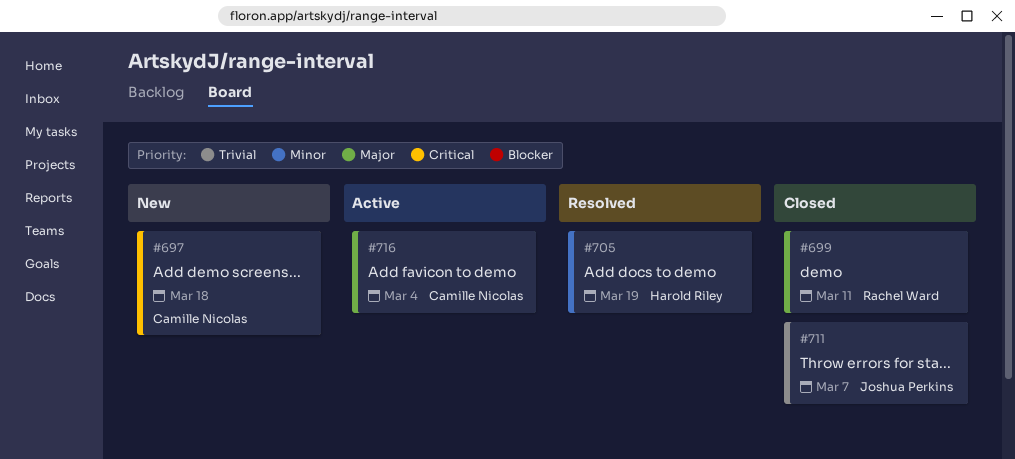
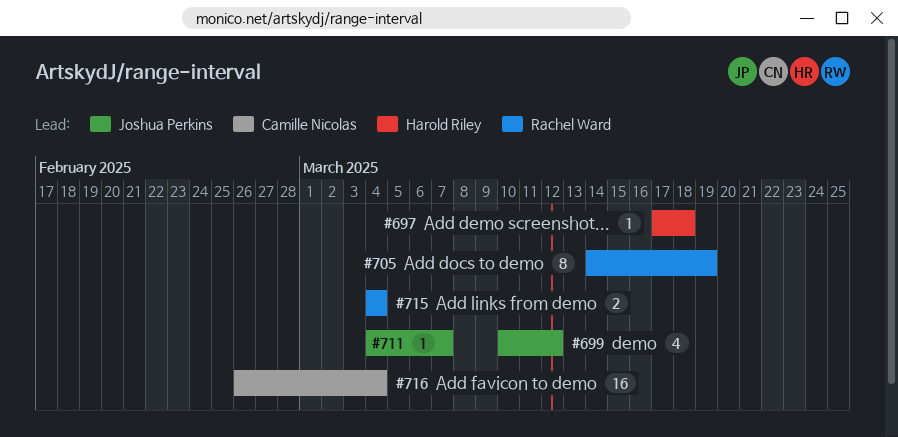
#697, owner: Camille Nicolas -> Harold Riley
#699, owner: Rachel Ward -> Joshua Perkins
#699, due: Mar 11 -> Mar 12
#705, owner: Harold Riley -> Rachel Ward
#715: none -> present

